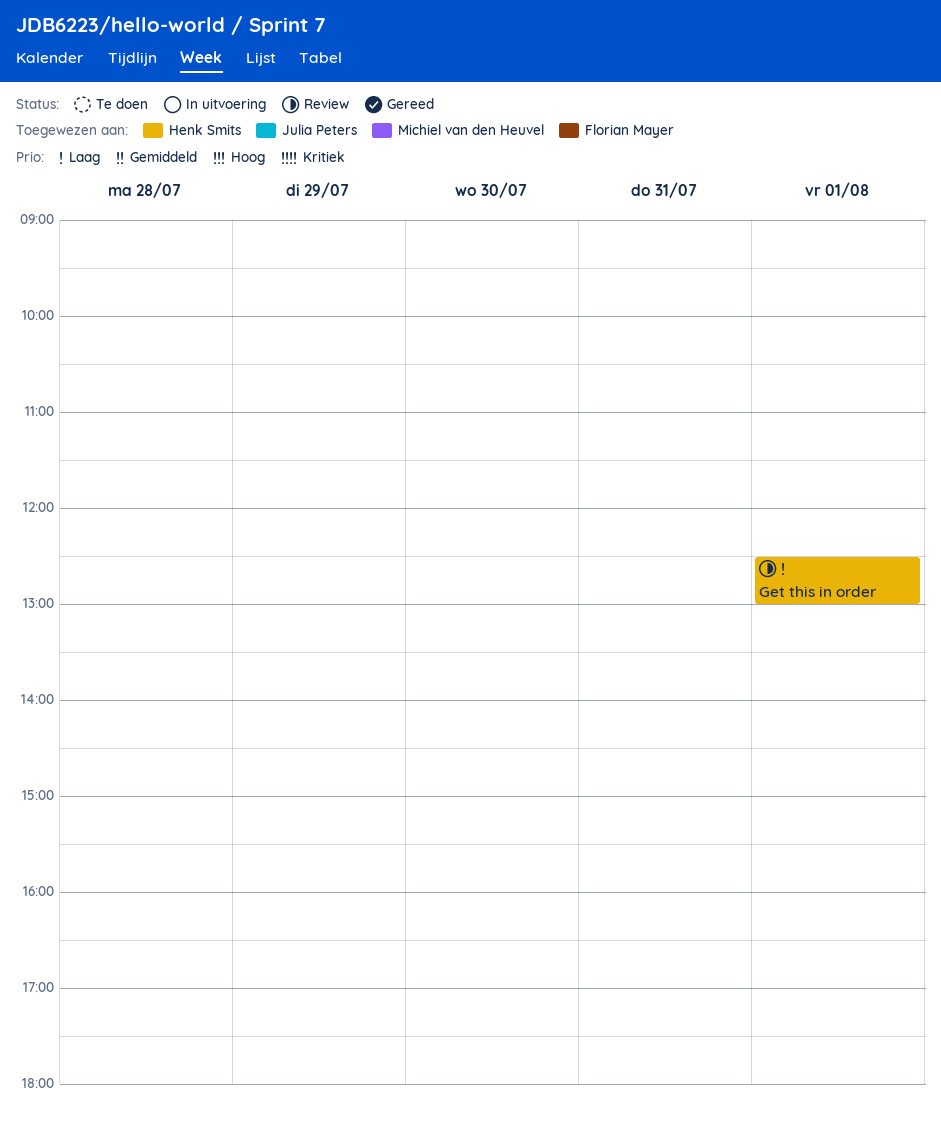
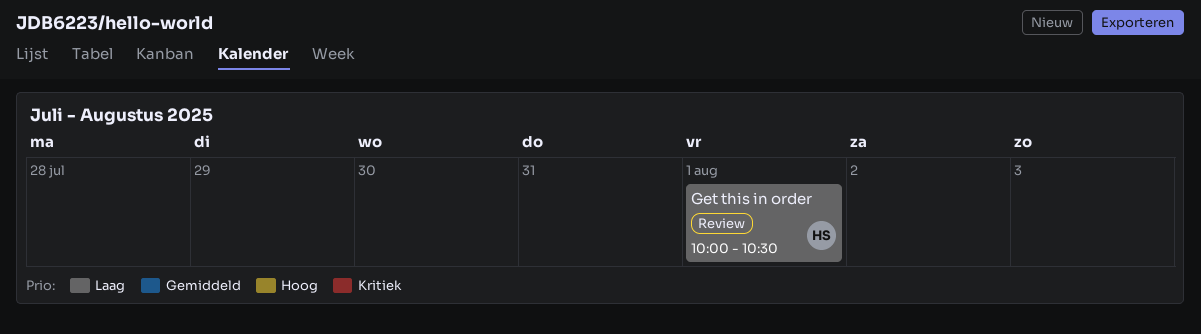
Get this in order, begins: 12:30 -> 10:00
Get this in order, ends: 13:00 -> 10:30

